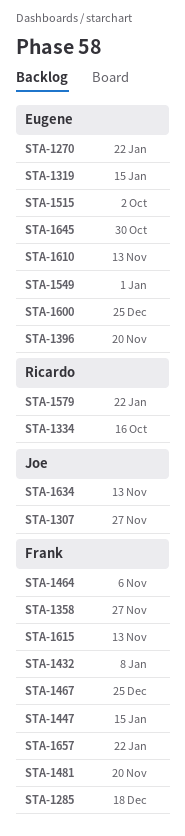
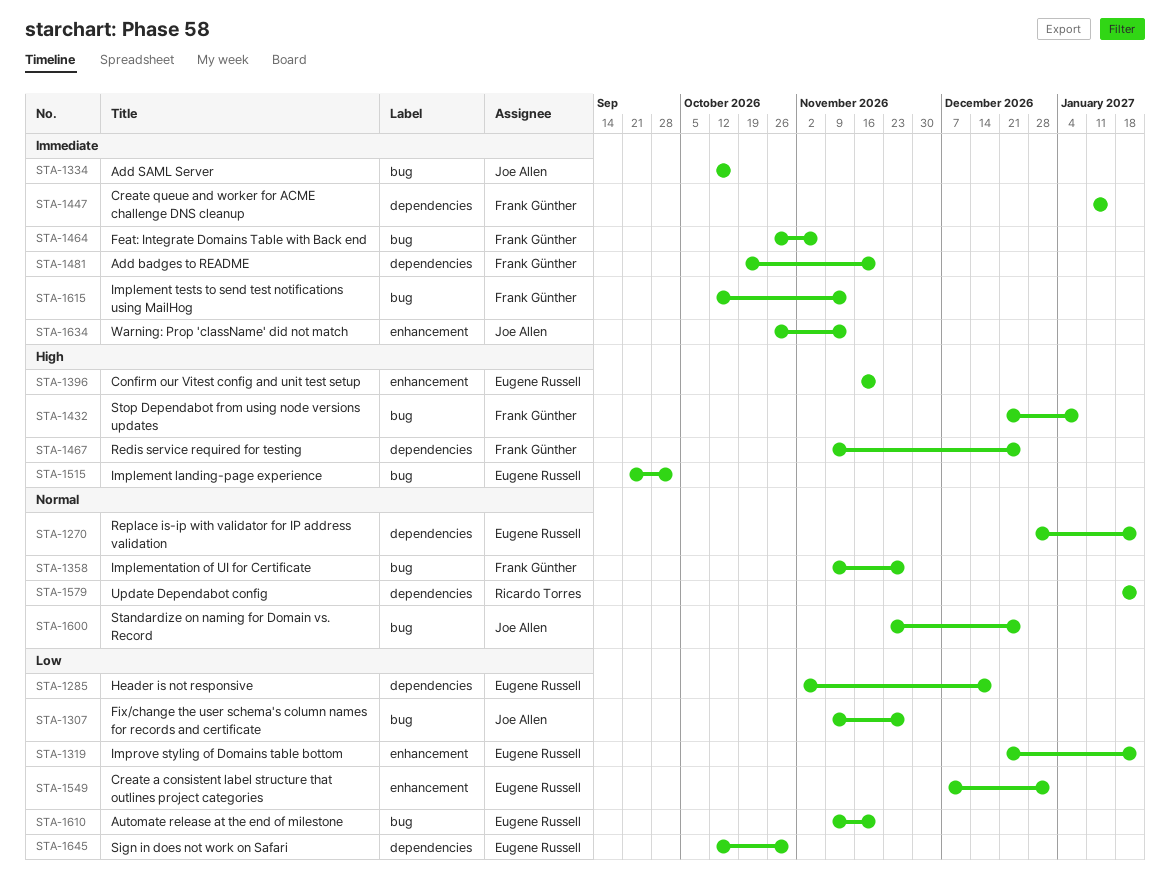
STA-1285, owner: Frank Günther -> Eugene Russell
STA-1319, due: Jan 15 -> Jan 22
STA-1334, owner: Ricardo Torres -> Joe Allen
STA-1600, owner: Eugene Russell -> Joe Allen
STA-1610, due: Nov 13 -> Nov 20
STA-1657: present -> none

